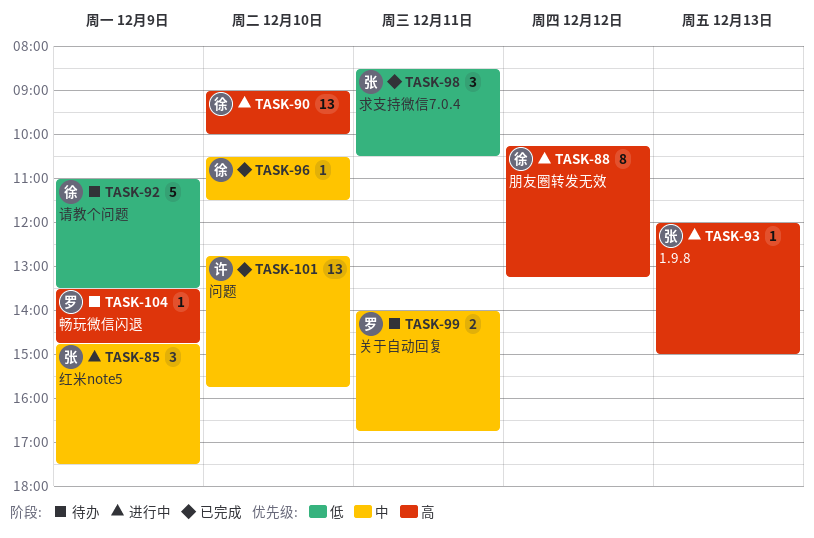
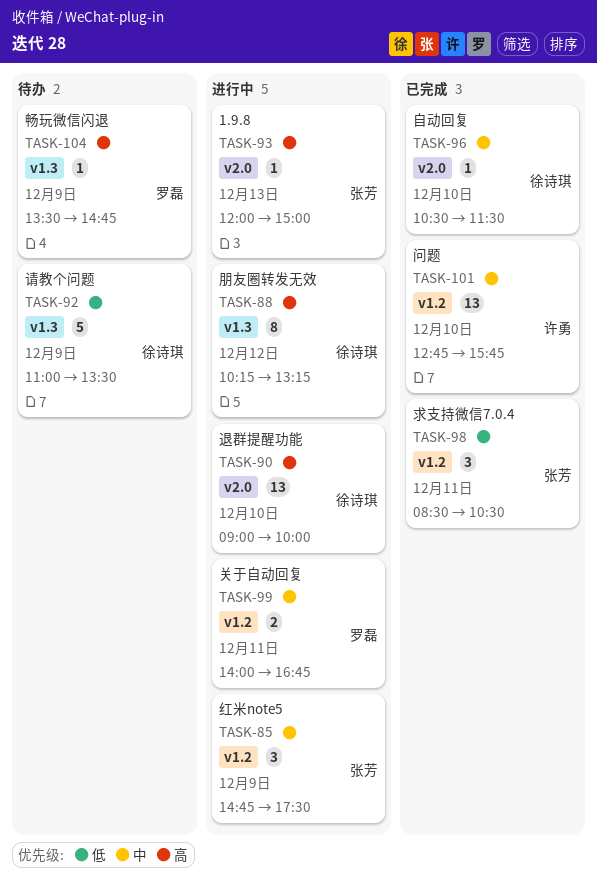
TASK-99, status: 待办 -> 进行中

